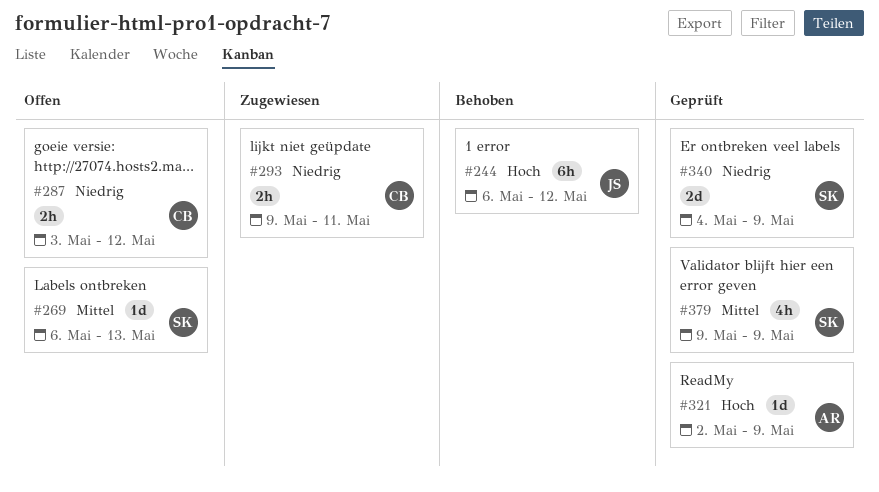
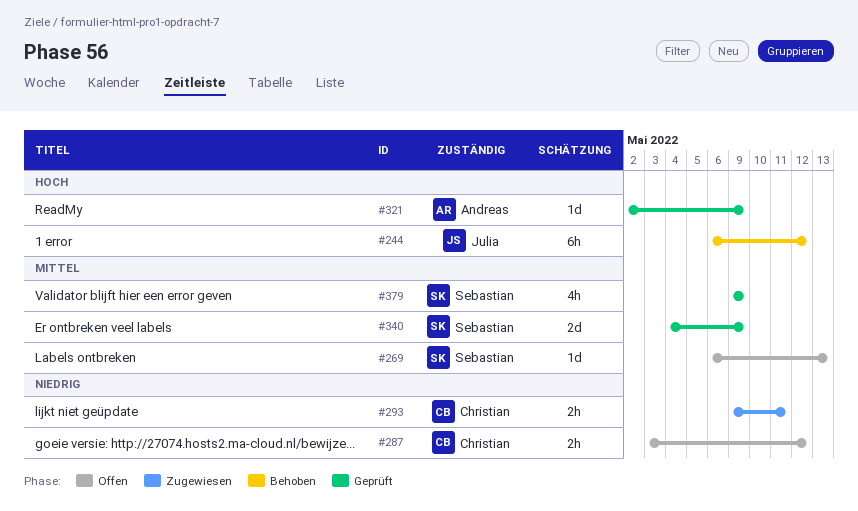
#340, priority: Niedrig -> Mittel

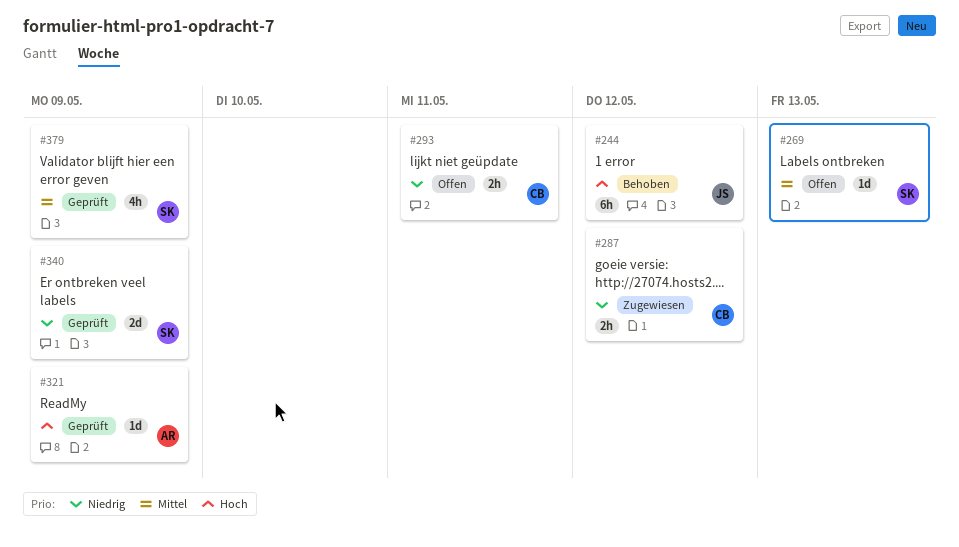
#287, status: Offen -> Zugewiesen
#293, status: Zugewiesen -> Offen
#340, priority: Mittel -> Niedrig

